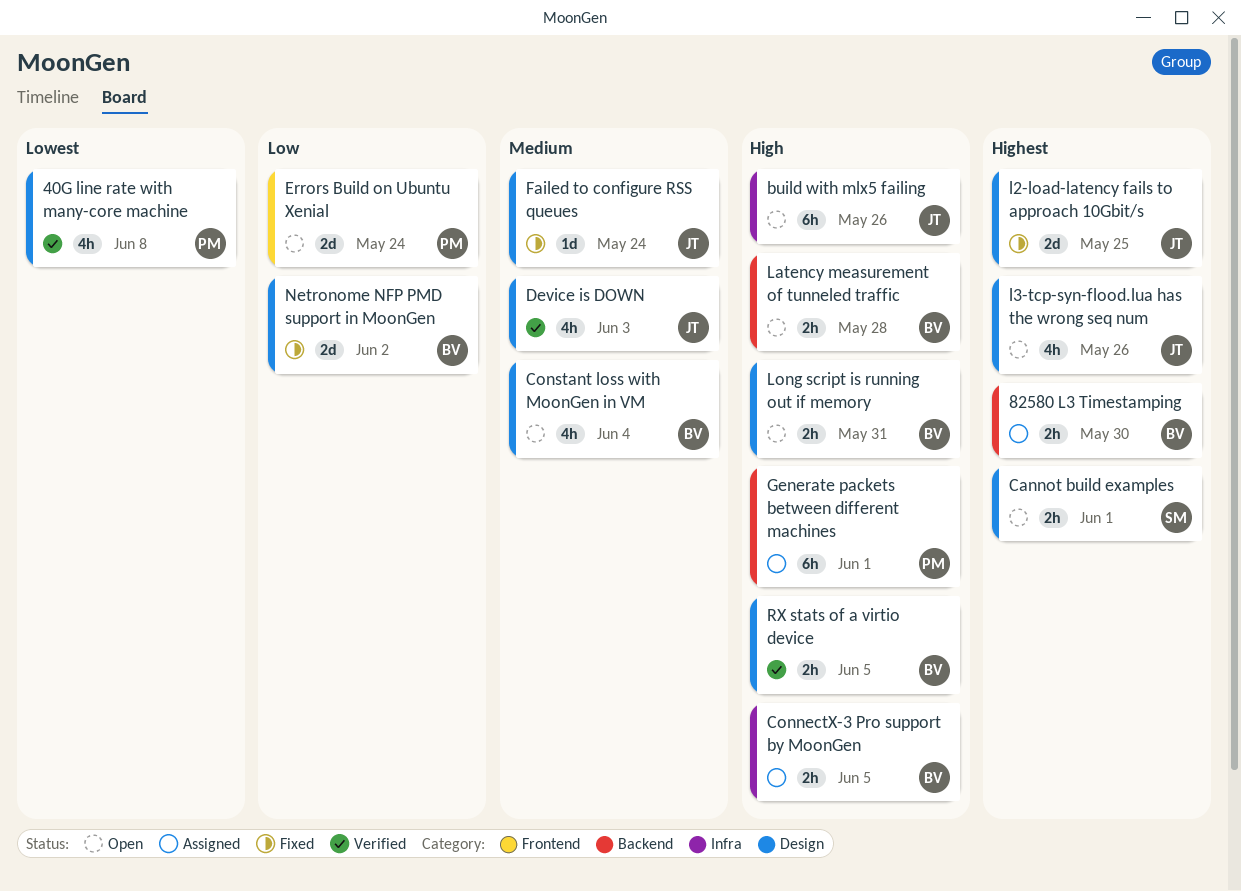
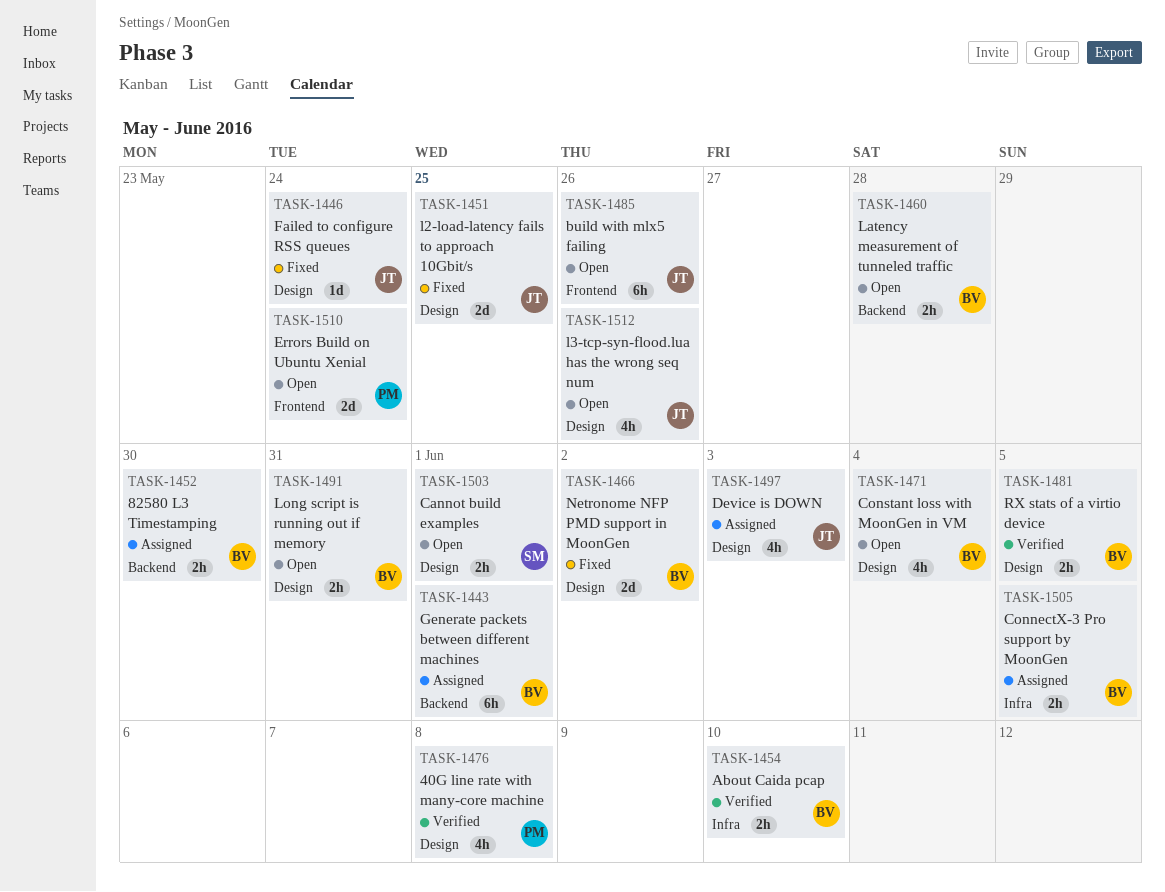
About Caida pcap: none -> present
build with mlx5 failing, label: Infra -> Frontend
Device is DOWN, status: Verified -> Assigned
Generate packets between different machines, owner: PM -> BV

